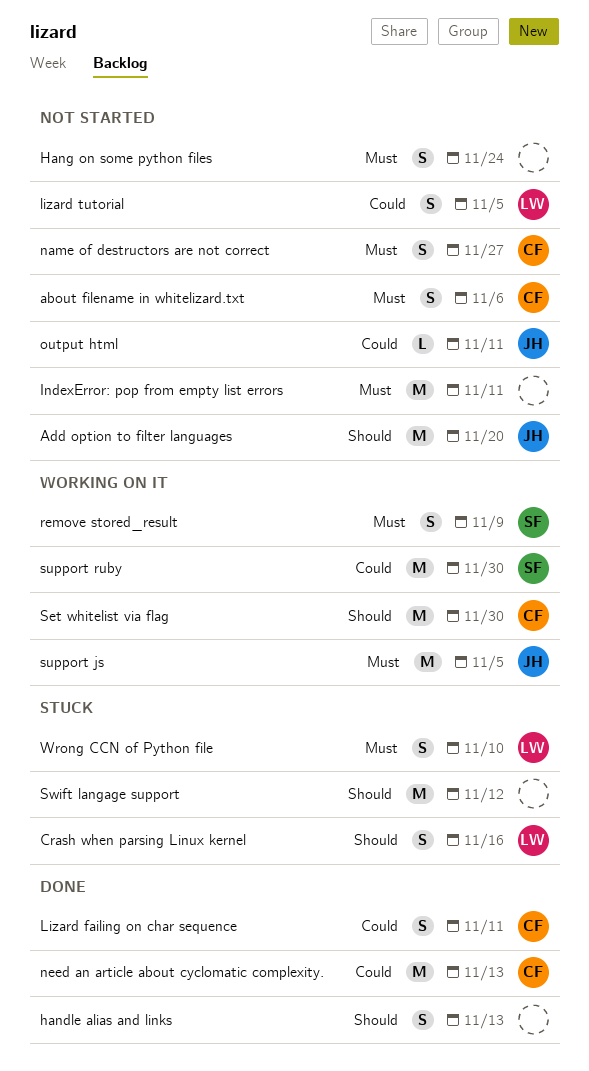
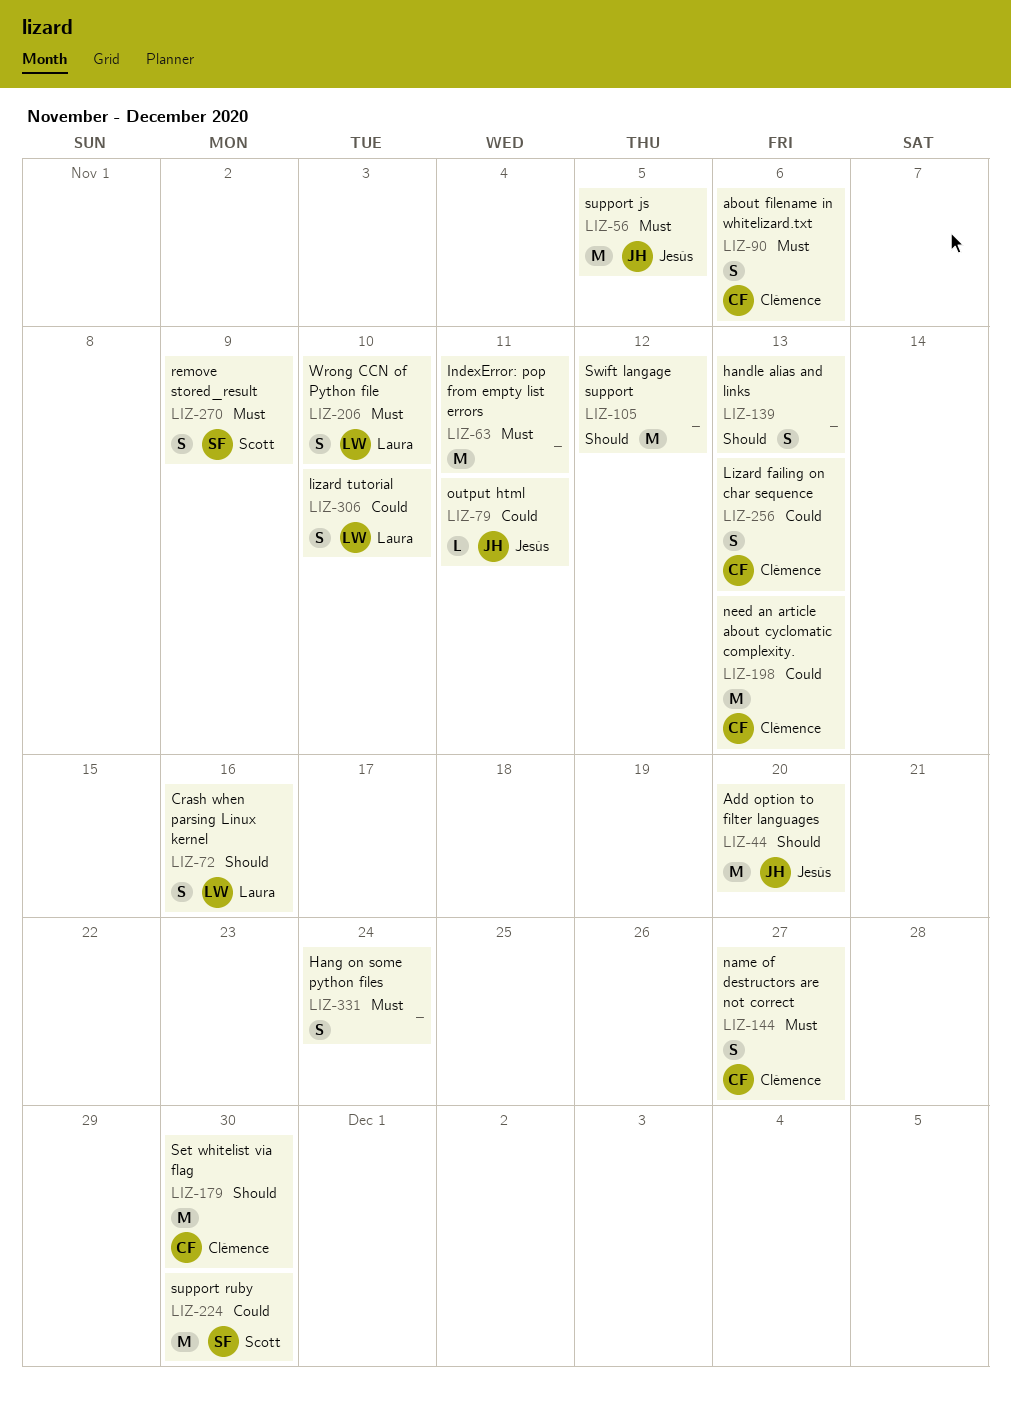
Lizard failing on char sequence, due: Nov 11 -> Nov 13
lizard tutorial, due: Nov 5 -> Nov 10

